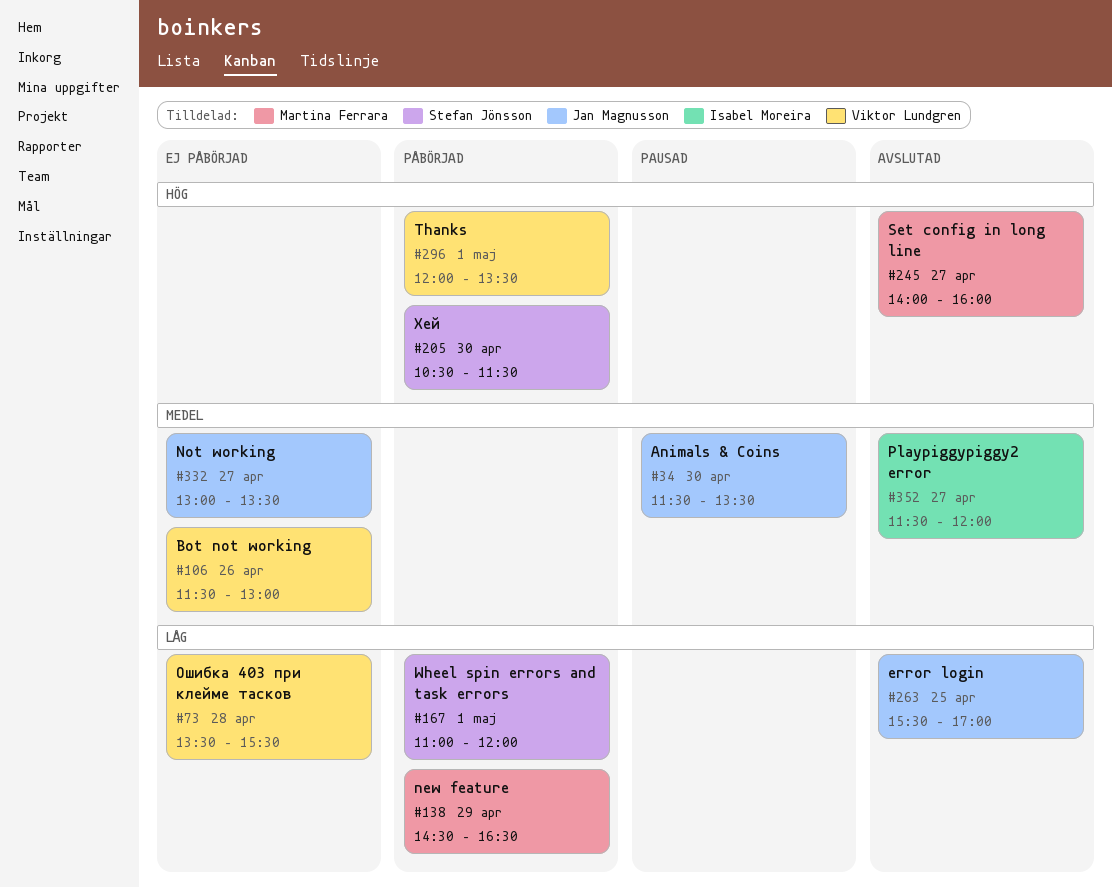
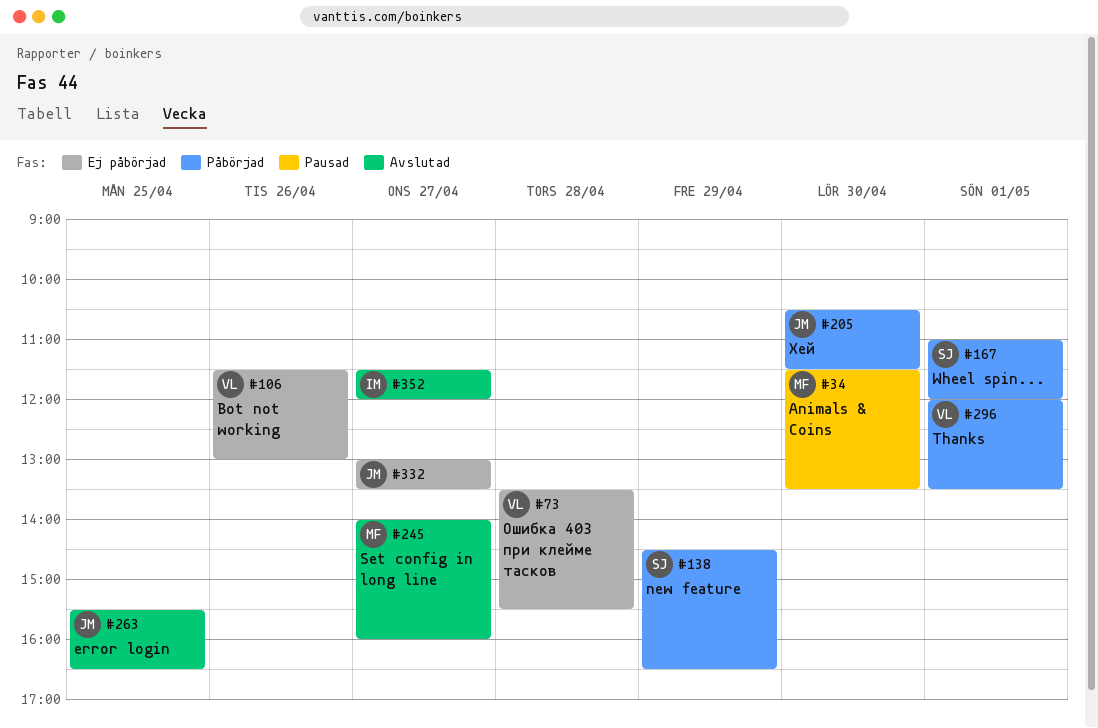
#34, owner: Jan Magnusson -> Martina Ferrara
#138, owner: Martina Ferrara -> Stefan Jönsson
#205, owner: Stefan Jönsson -> Jan Magnusson
#263, ends: 17:00 -> 16:30

